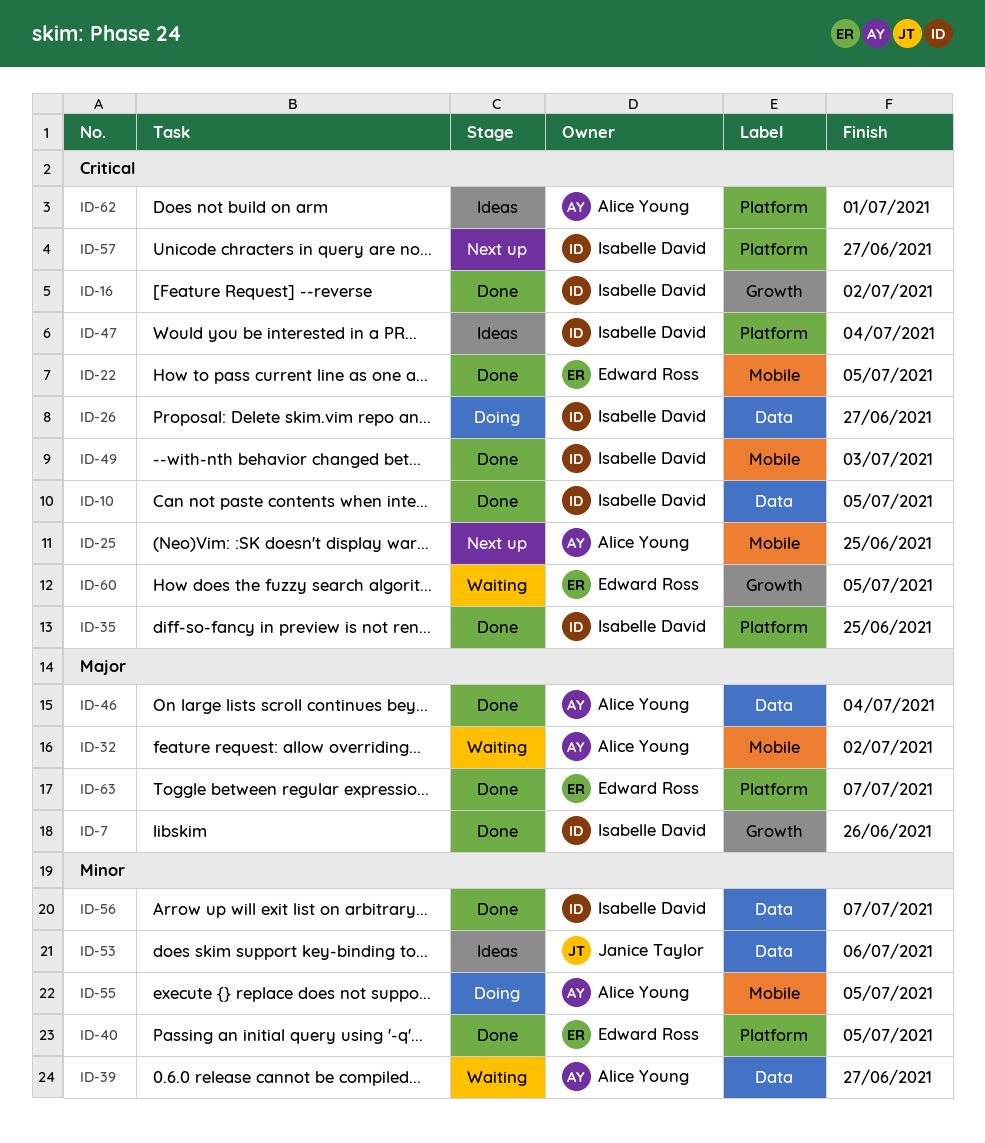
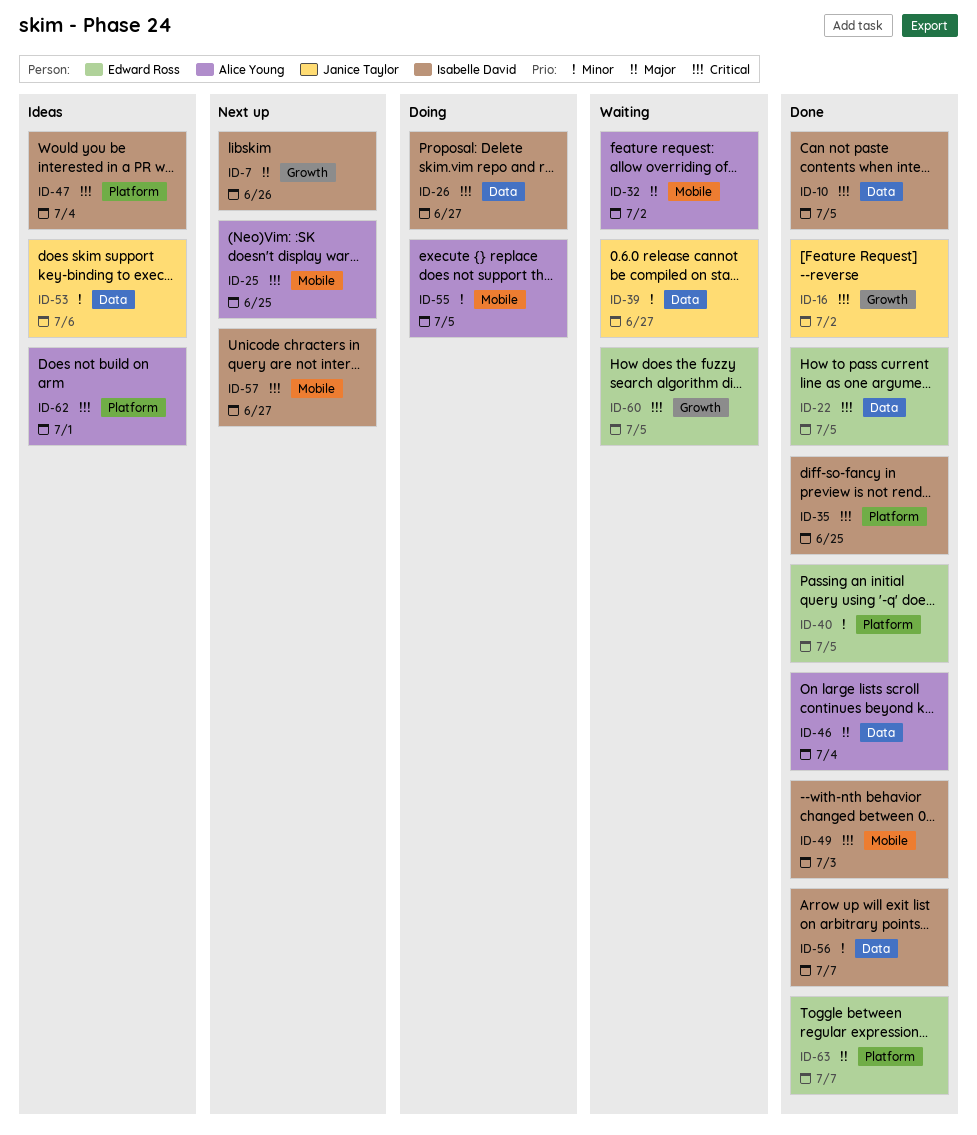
ID-7, status: Done -> Next up
ID-16, owner: Isabelle David -> Janice Taylor
ID-22, label: Mobile -> Data
ID-39, owner: Alice Young -> Janice Taylor
ID-57, label: Platform -> Mobile

